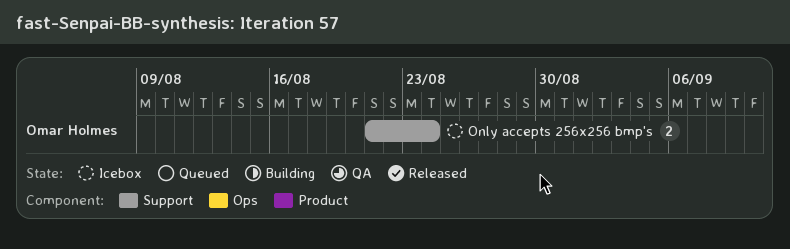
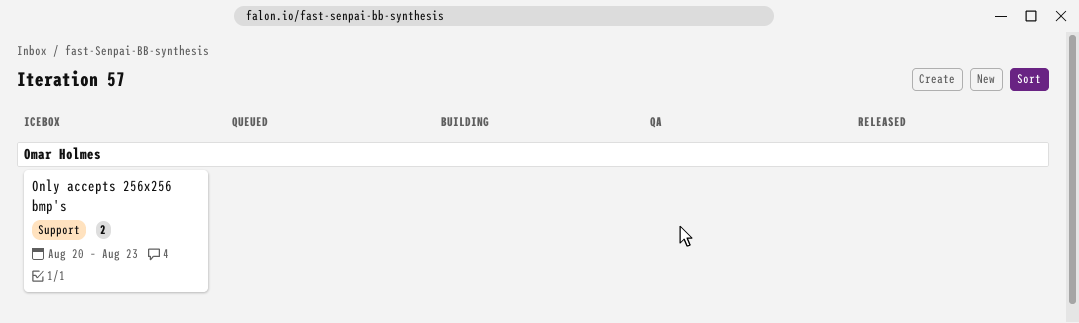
Only accepts 256x256 bmp's, start: Aug 21 -> Aug 20
Only accepts 256x256 bmp's, due: Aug 24 -> Aug 23

